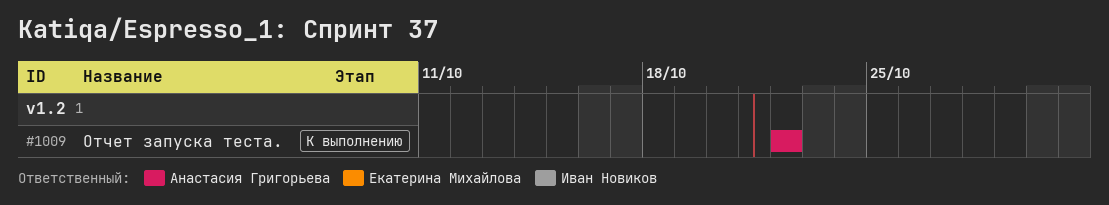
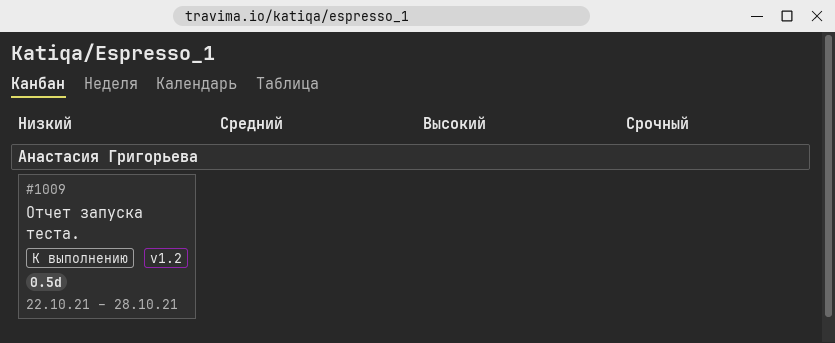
#1009, due: Oct 22 -> Oct 28

